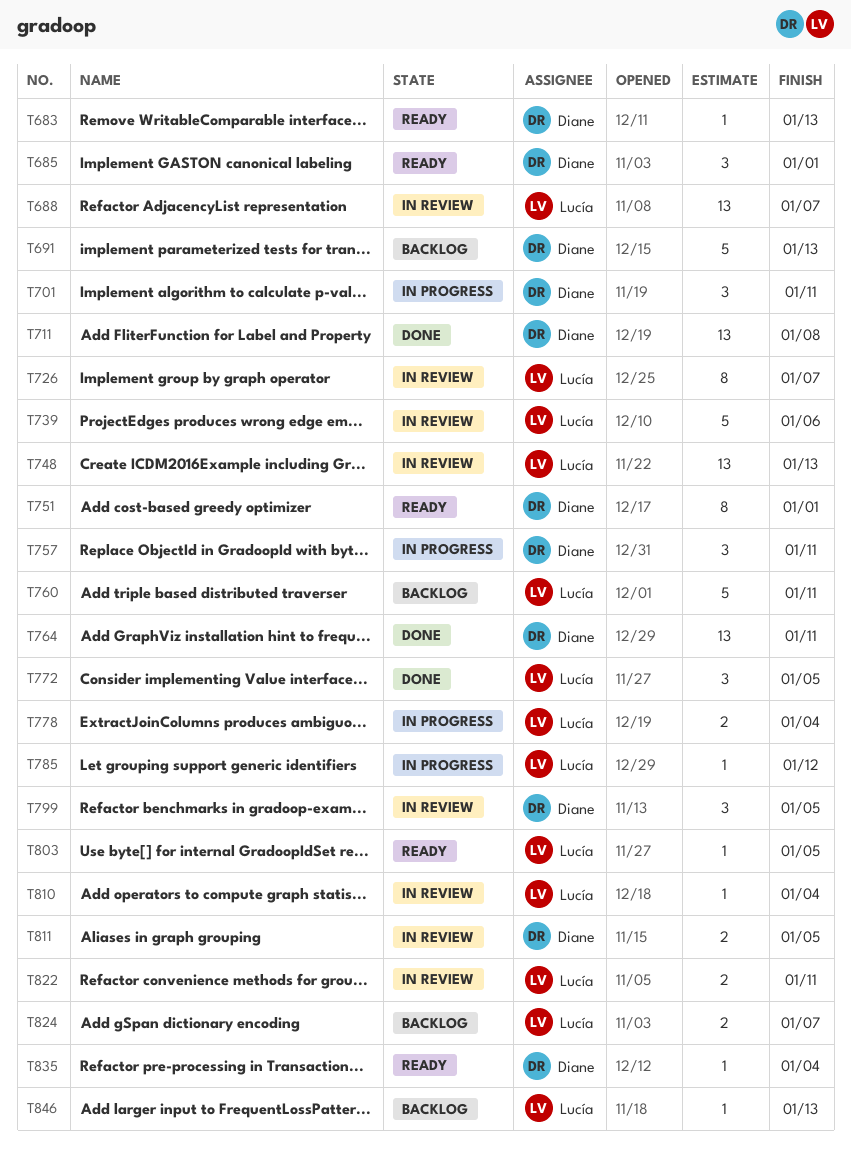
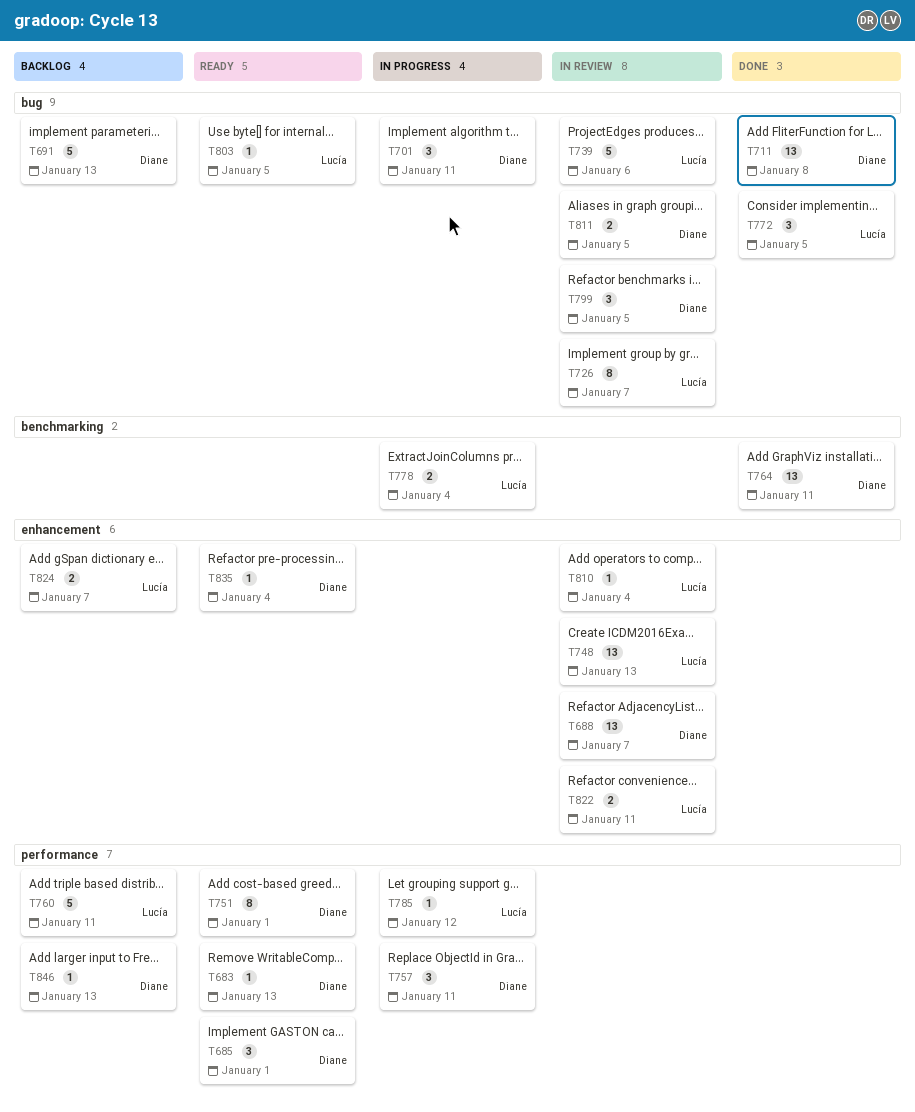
T688, owner: Lucía -> Diane
T846, owner: Lucía -> Diane

